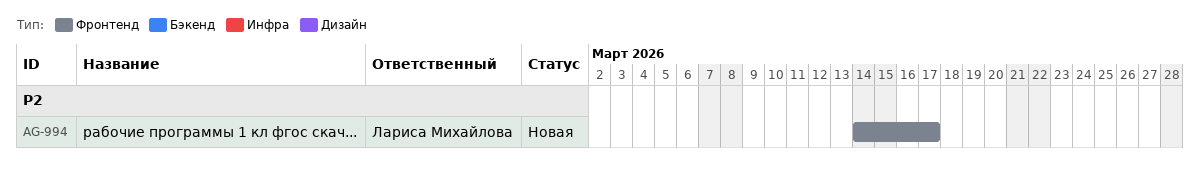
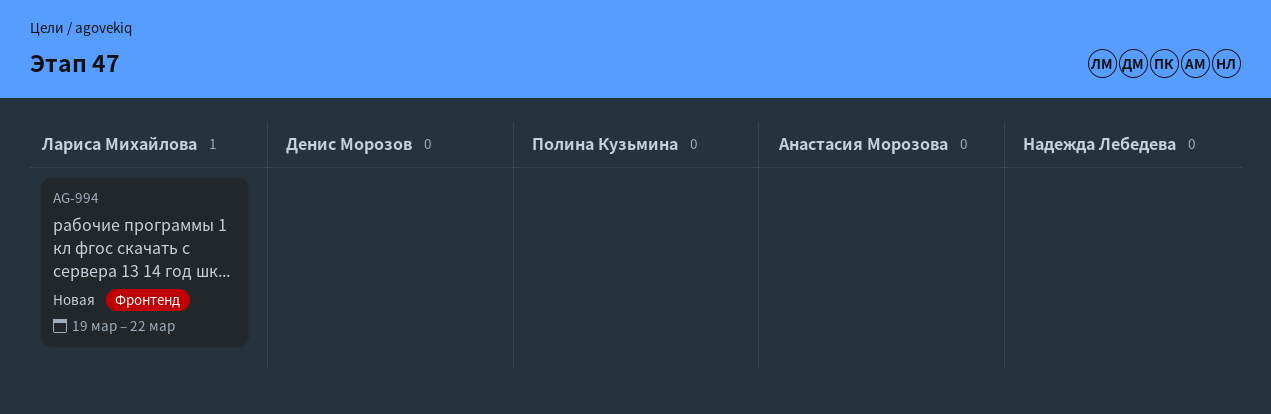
AG-994, start: Mar 14 -> Mar 19
AG-994, due: Mar 17 -> Mar 22

